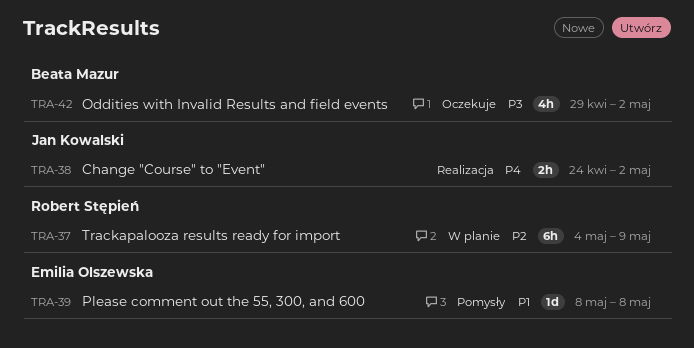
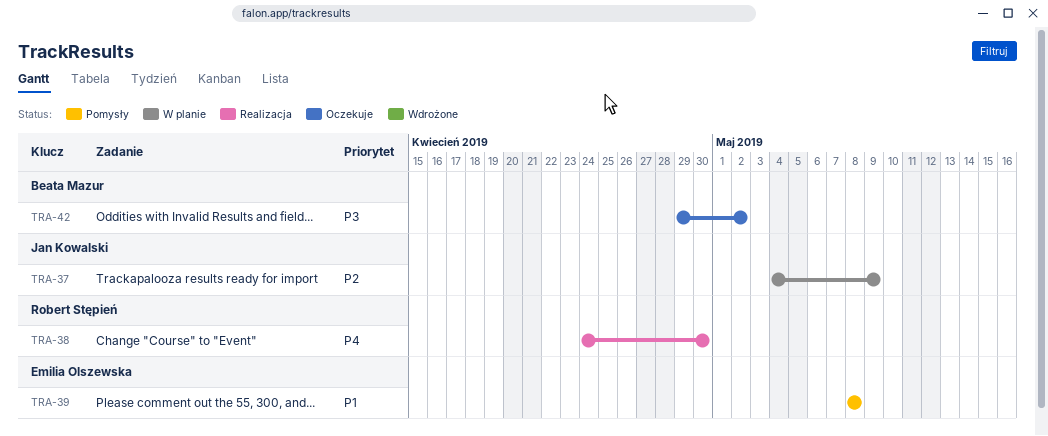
TRA-37, owner: Robert Stępień -> Jan Kowalski
TRA-38, owner: Jan Kowalski -> Robert Stępień
TRA-38, due: May 2 -> Apr 30

